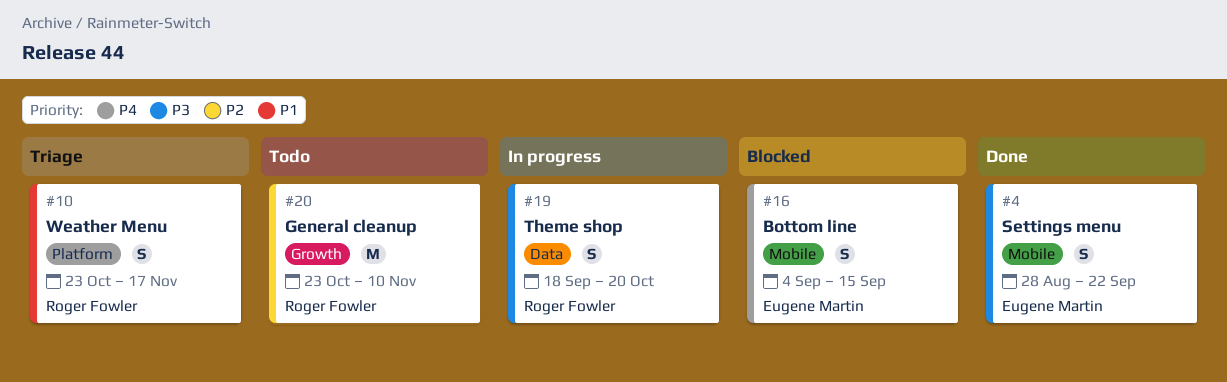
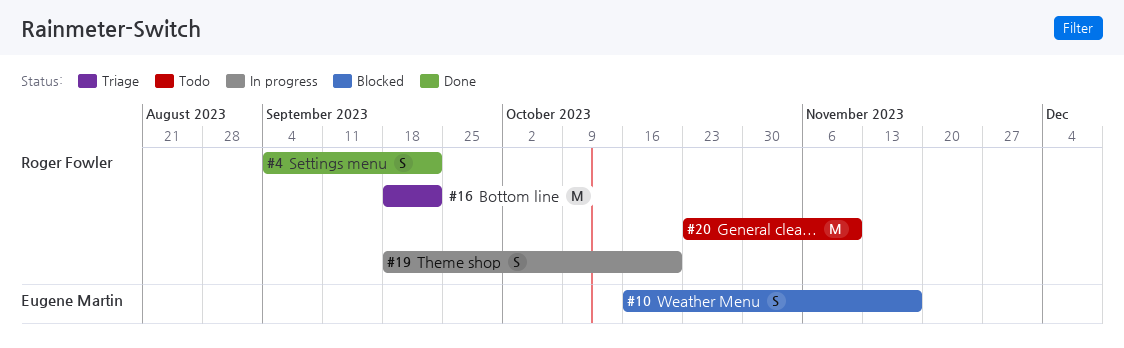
#4, owner: Eugene Martin -> Roger Fowler
#4, start: Aug 28 -> Sep 4
#10, status: Triage -> Blocked
#10, owner: Roger Fowler -> Eugene Martin
#10, start: Oct 23 -> Oct 16
#16, status: Blocked -> Triage
#16, owner: Eugene Martin -> Roger Fowler
#16, estimate: S -> M
#16, start: Sep 4 -> Sep 18
#16, due: Sep 15 -> Sep 22

